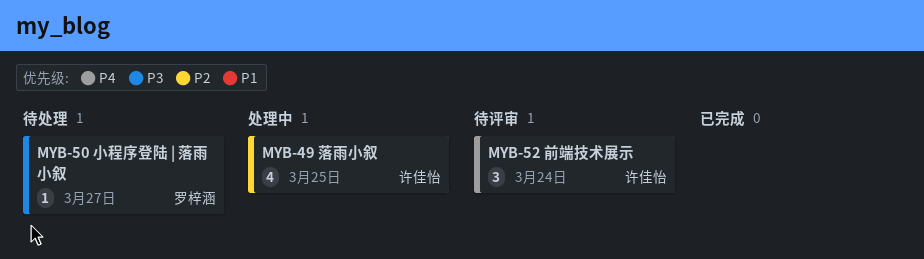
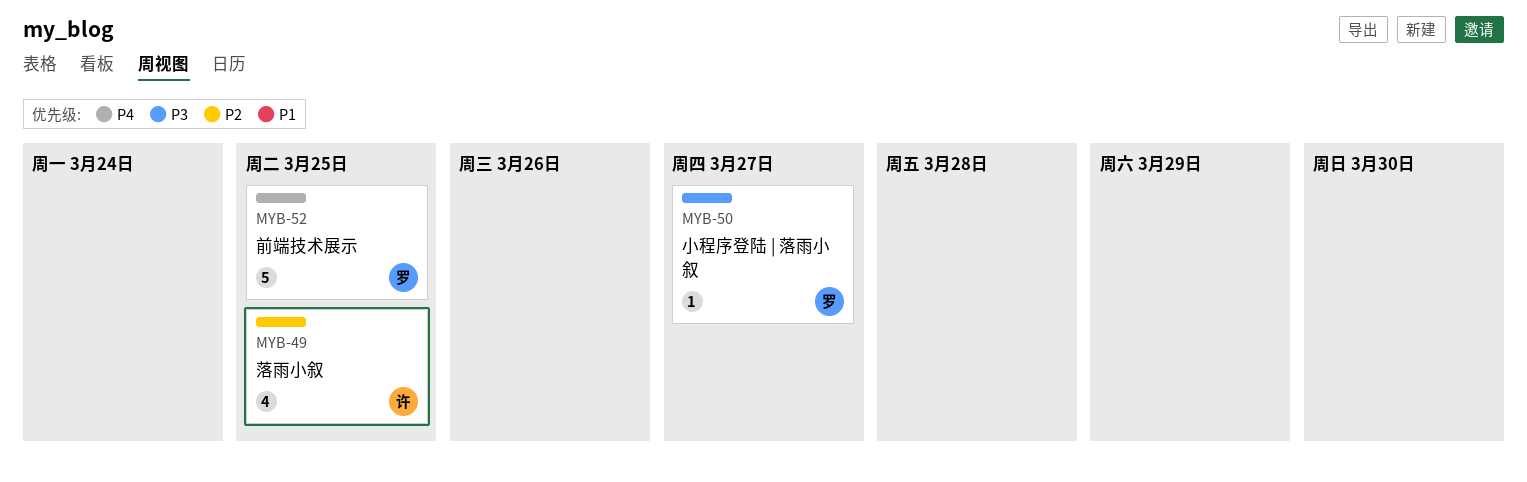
MYB-52, owner: 许佳怡 -> 罗梓涵
MYB-52, estimate: 3 -> 5
MYB-52, due: Mar 24 -> Mar 25

